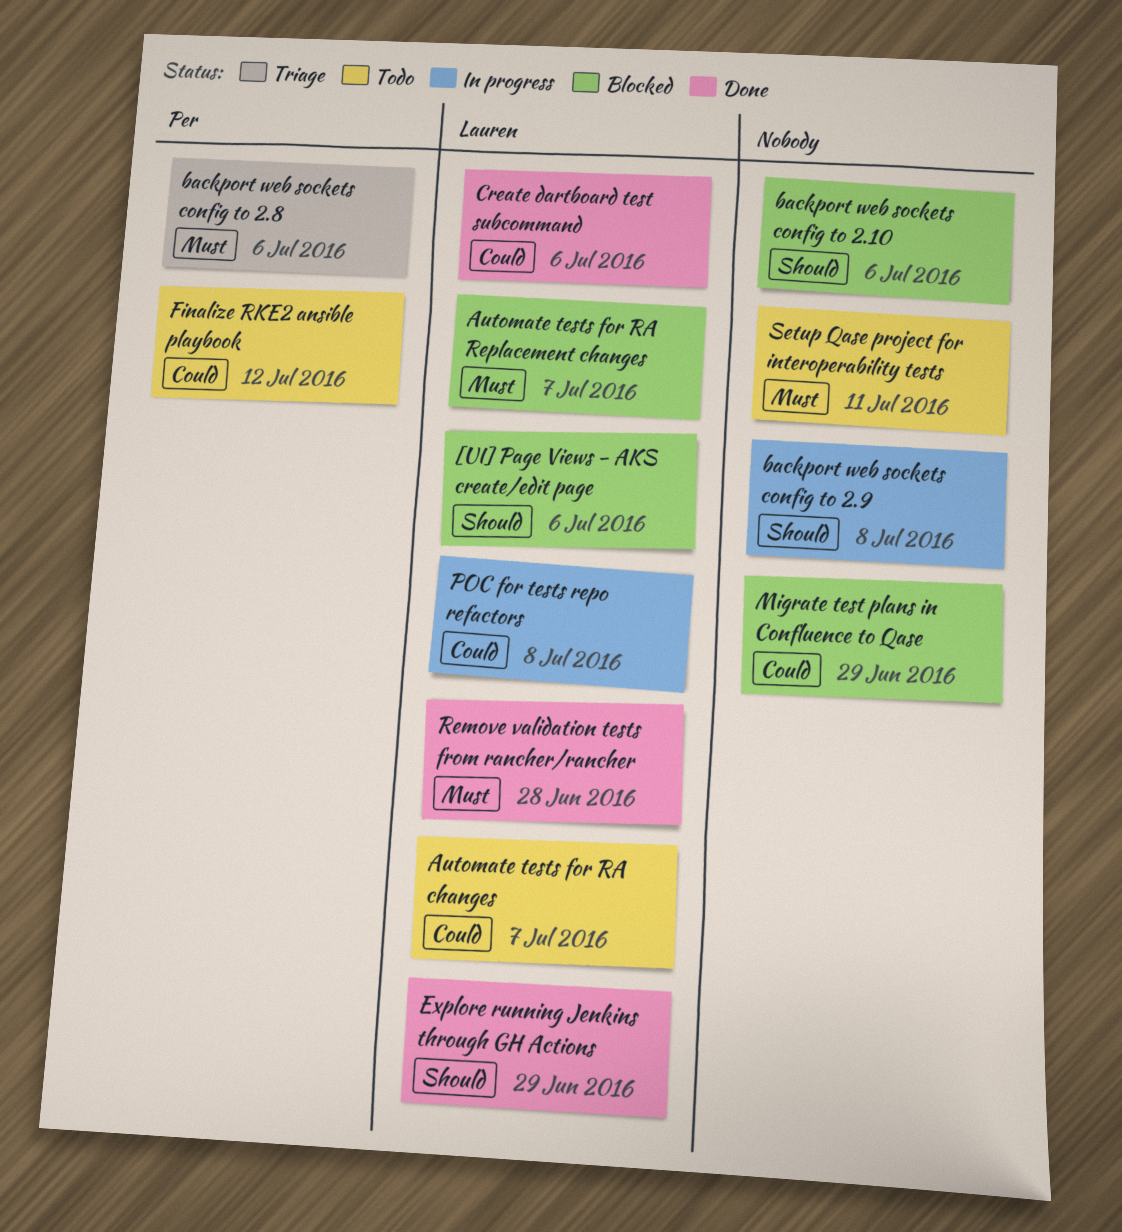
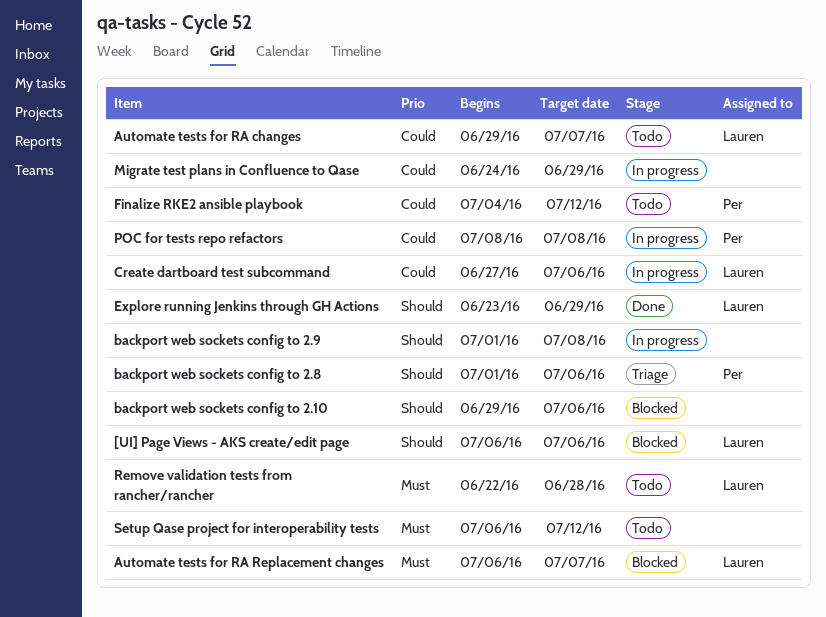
backport web sockets config to 2.8, priority: Must -> Should
Create dartboard test subcommand, status: Done -> In progress
Migrate test plans in Confluence to Qase, status: Blocked -> In progress
POC for tests repo refactors, owner: Lauren -> Per
Remove validation tests from rancher/rancher, status: Done -> Todo
Setup Qase project for interoperability tests, due: Jul 11 -> Jul 12

